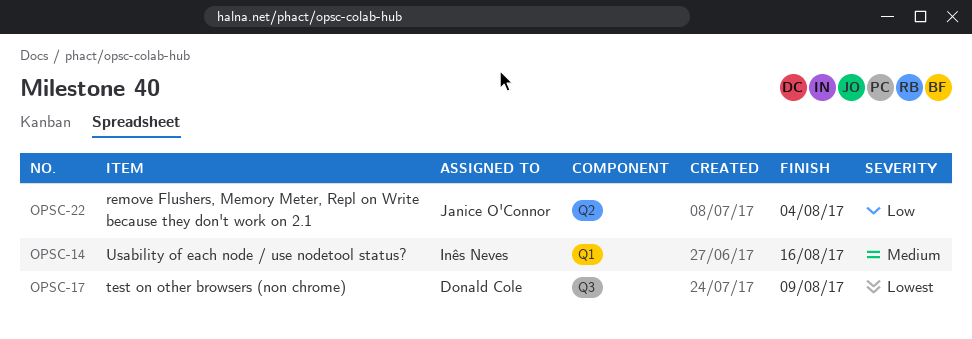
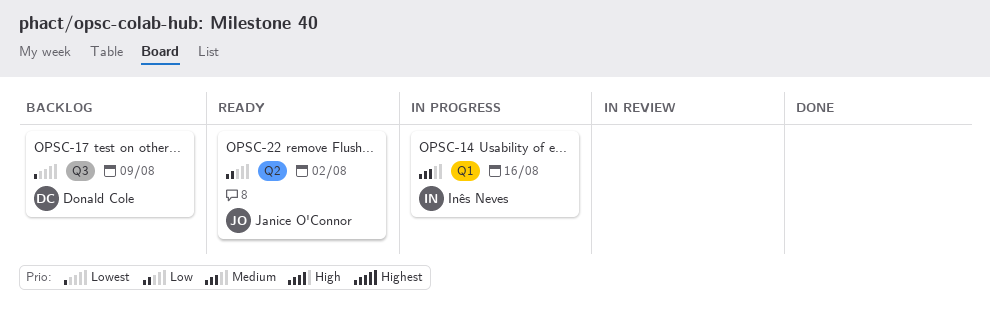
OPSC-22, due: Aug 4 -> Aug 2

